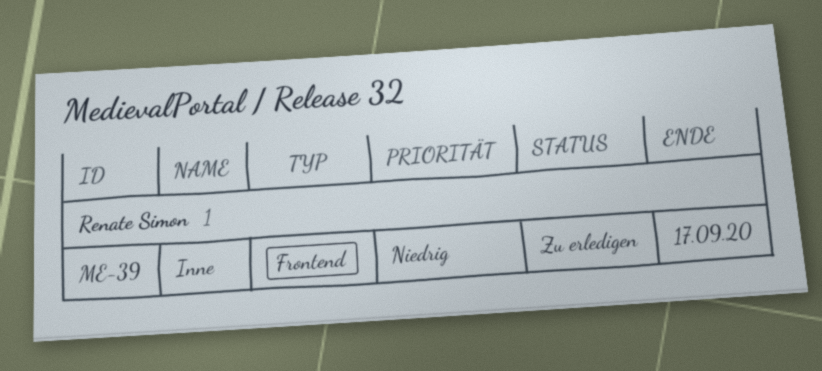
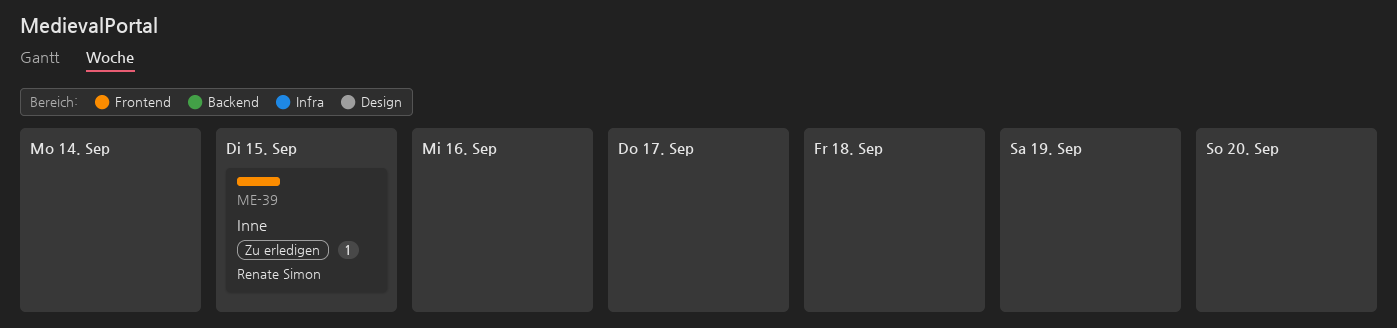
ME-39, due: Sep 17 -> Sep 15

